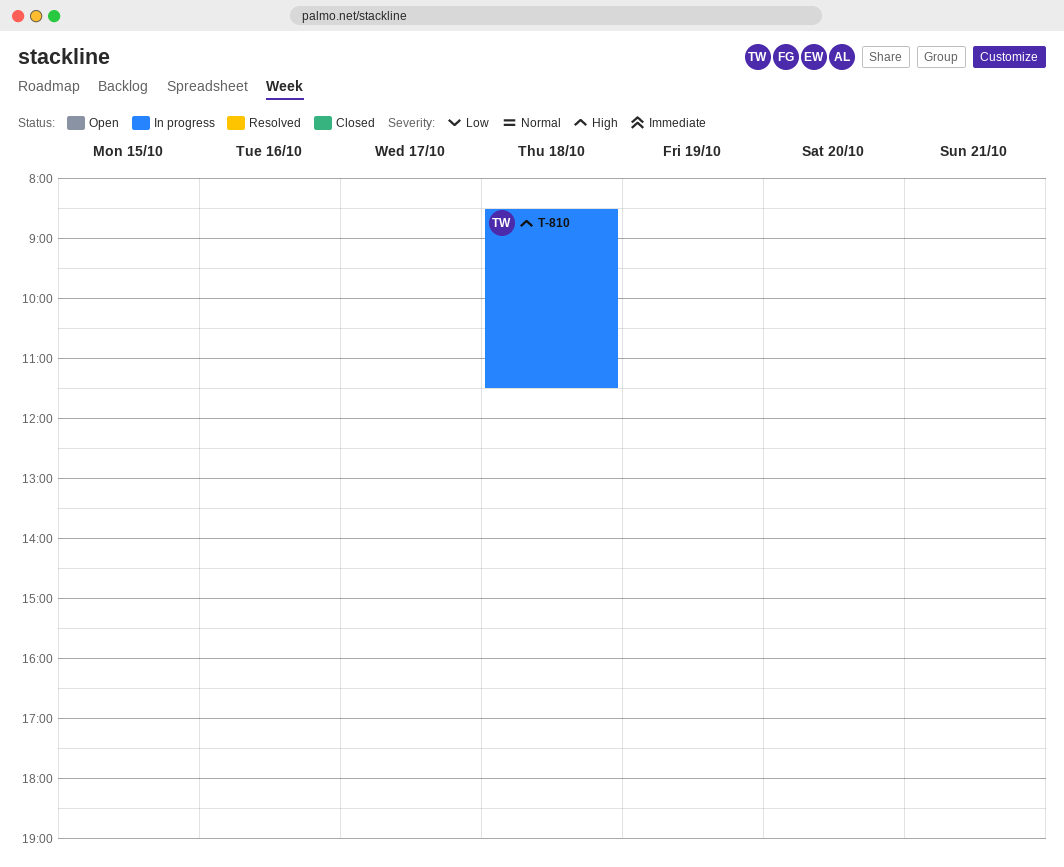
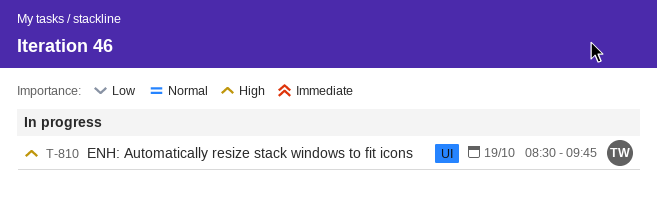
T-810, day: Oct 18 -> Oct 19
T-810, ends: 11:30 -> 09:45

